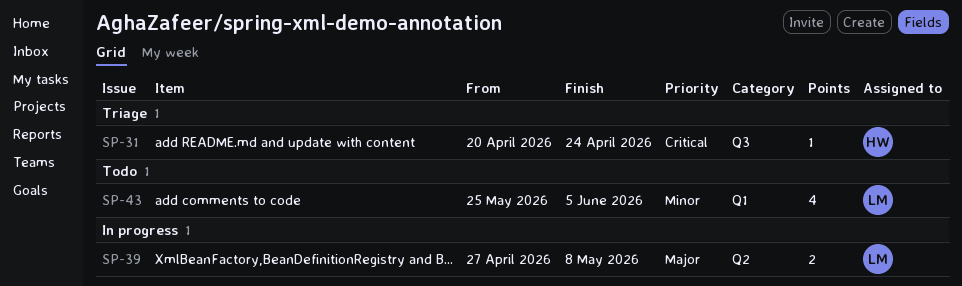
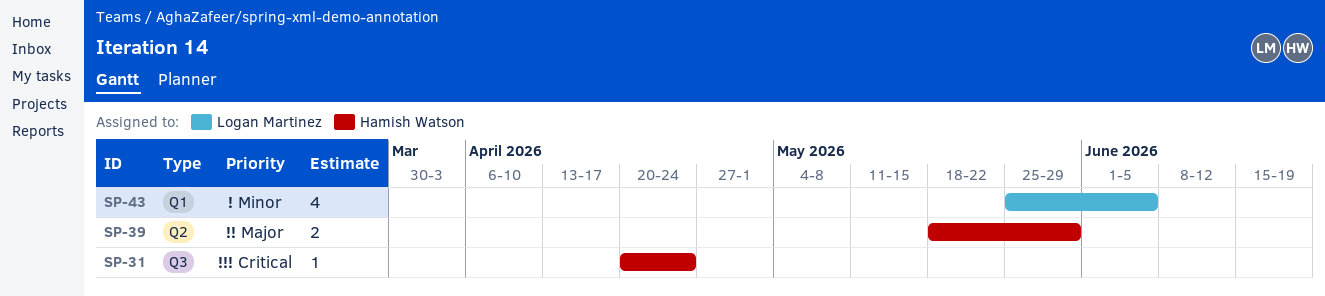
SP-39, owner: Logan Martinez -> Hamish Watson
SP-39, start: Apr 27 -> May 18
SP-39, due: May 8 -> May 29

